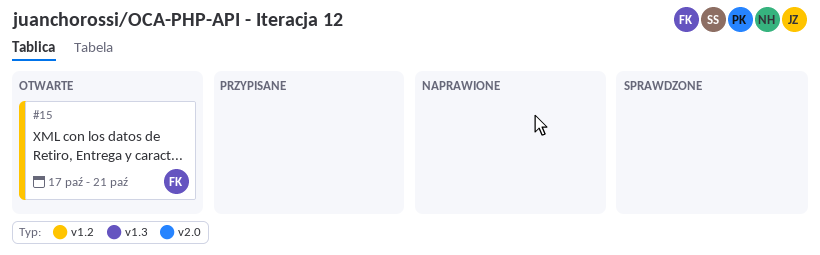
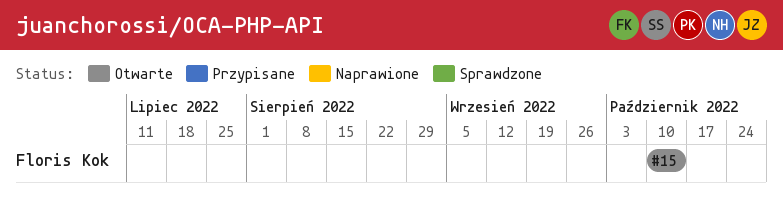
#15, start: Oct 17 -> Oct 10
#15, due: Oct 21 -> Oct 14

